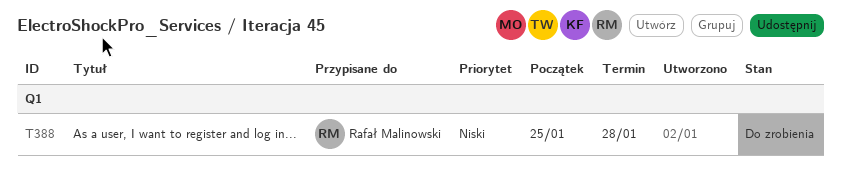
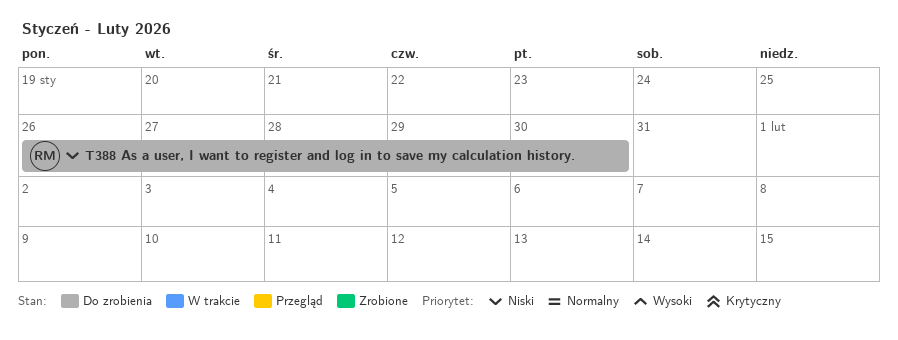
T388, start: Jan 25 -> Jan 26
T388, due: Jan 28 -> Jan 30

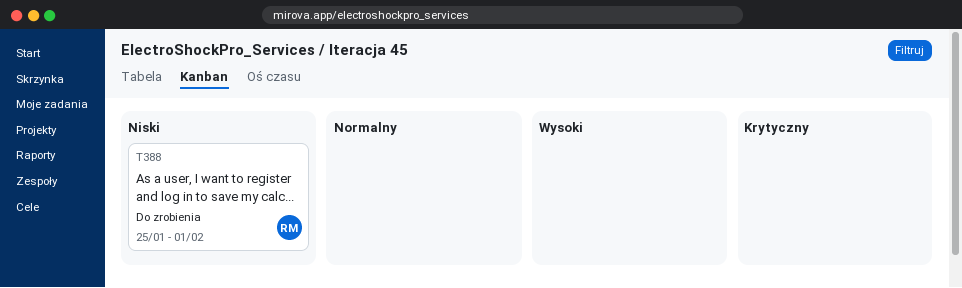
T388, start: Jan 26 -> Jan 25
T388, due: Jan 30 -> Feb 1

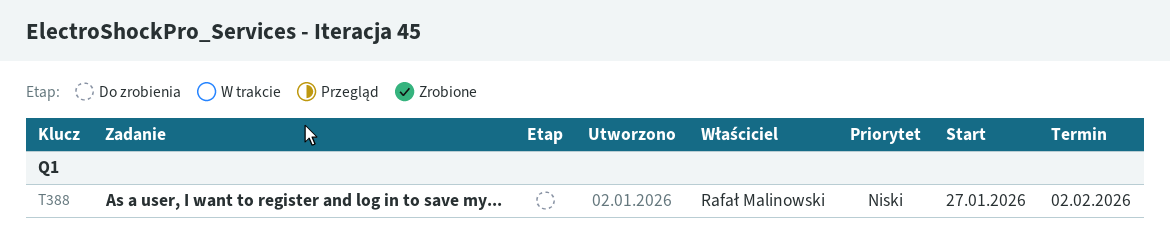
T388, start: Jan 25 -> Jan 27
T388, due: Feb 1 -> Feb 2

